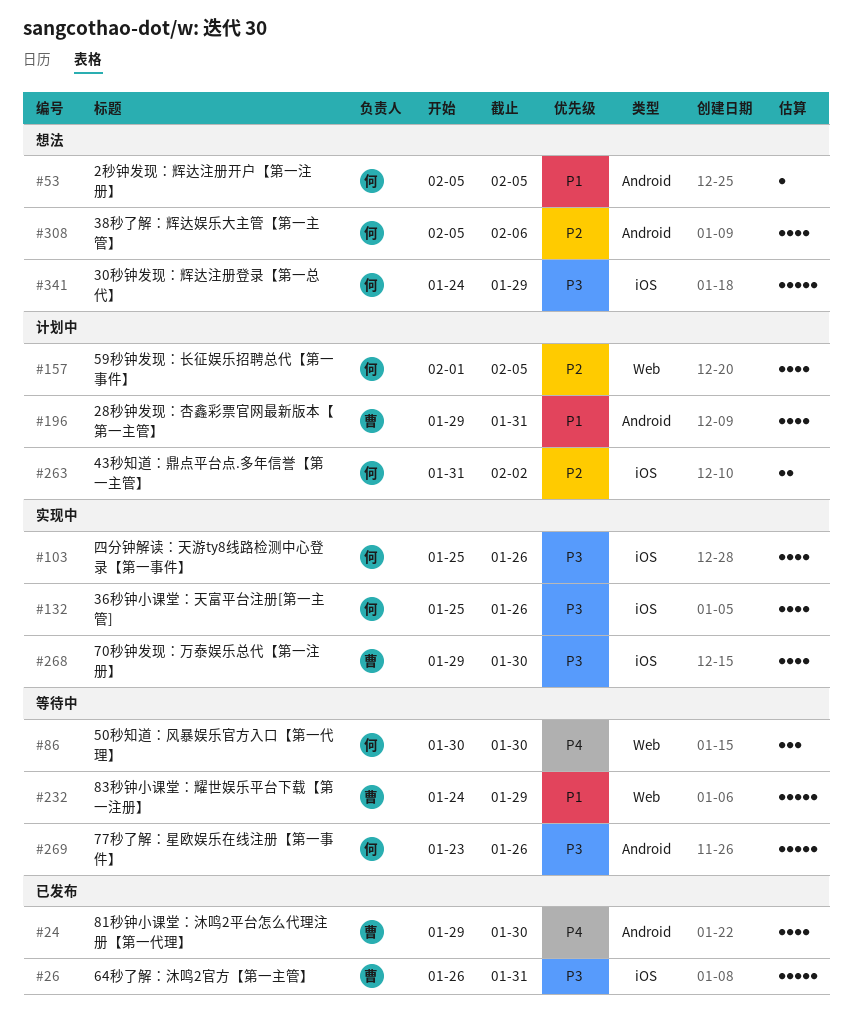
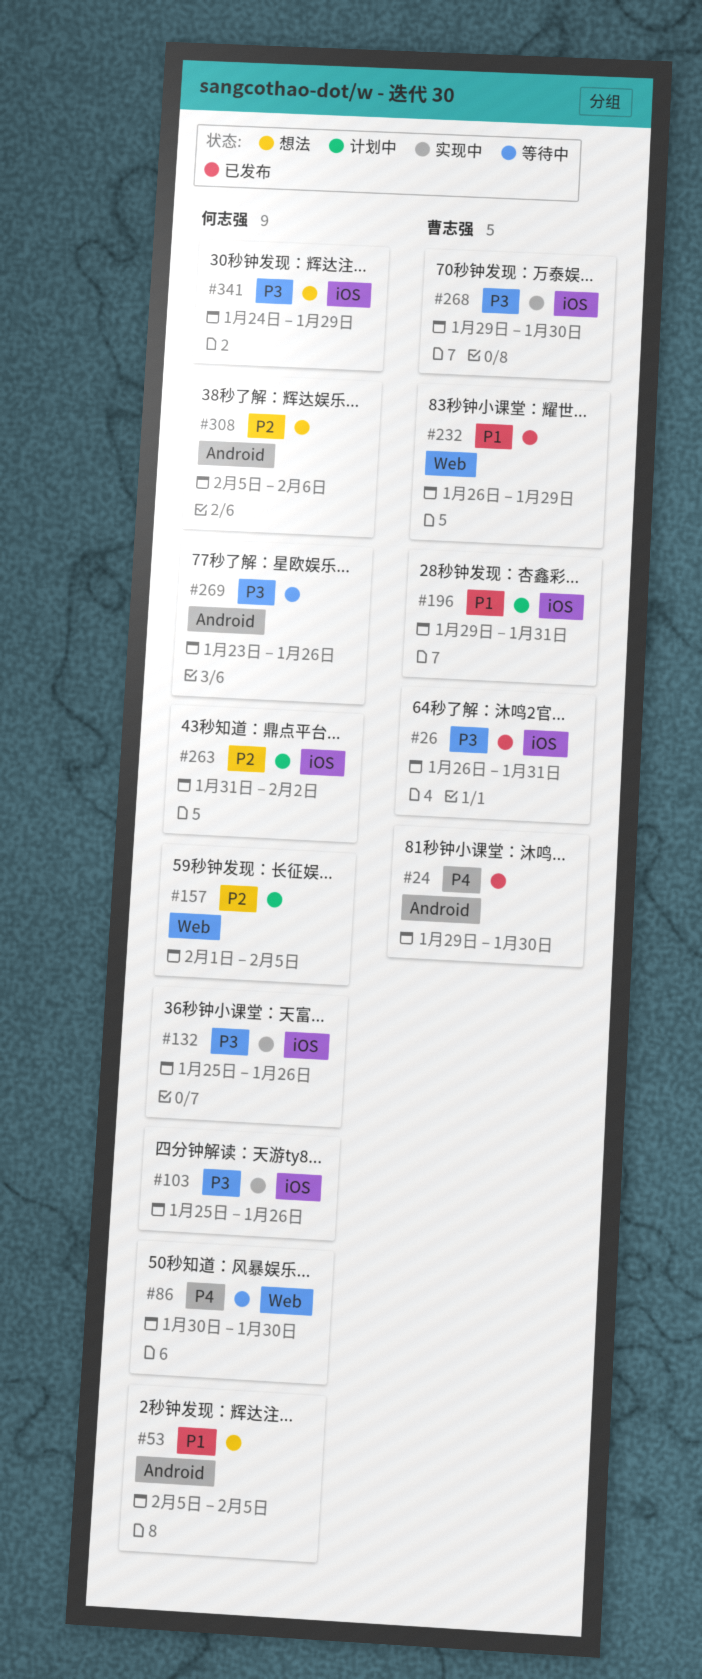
#196, label: Android -> iOS
#232, status: 等待中 -> 已发布
#232, start: Jan 24 -> Jan 26

